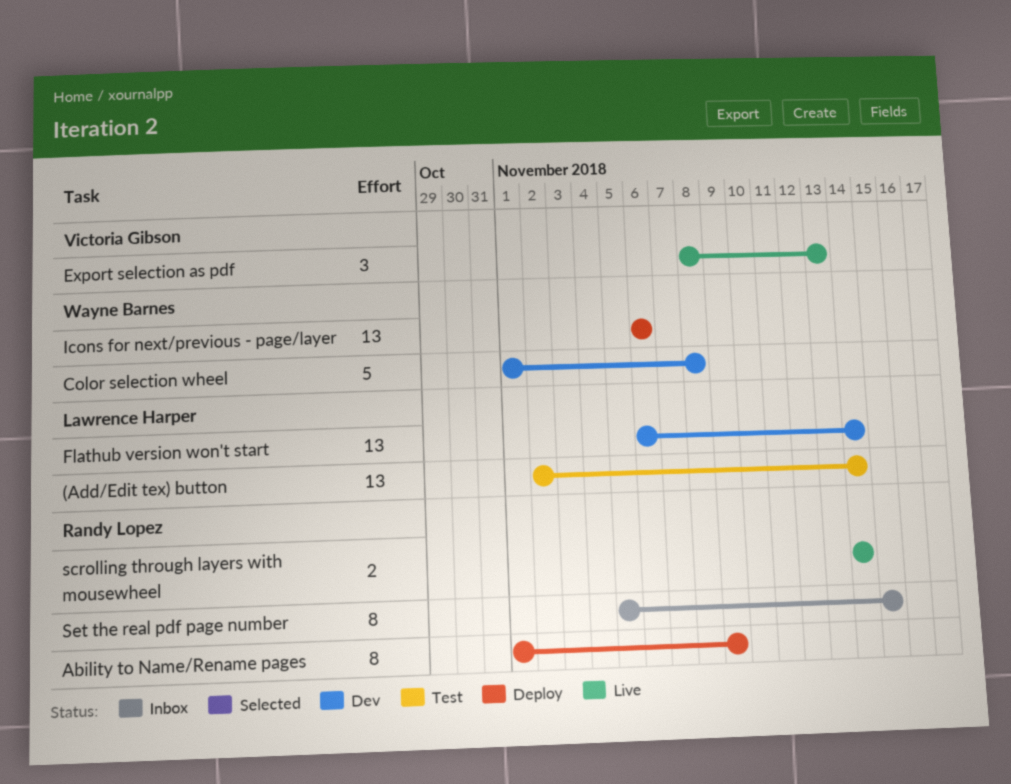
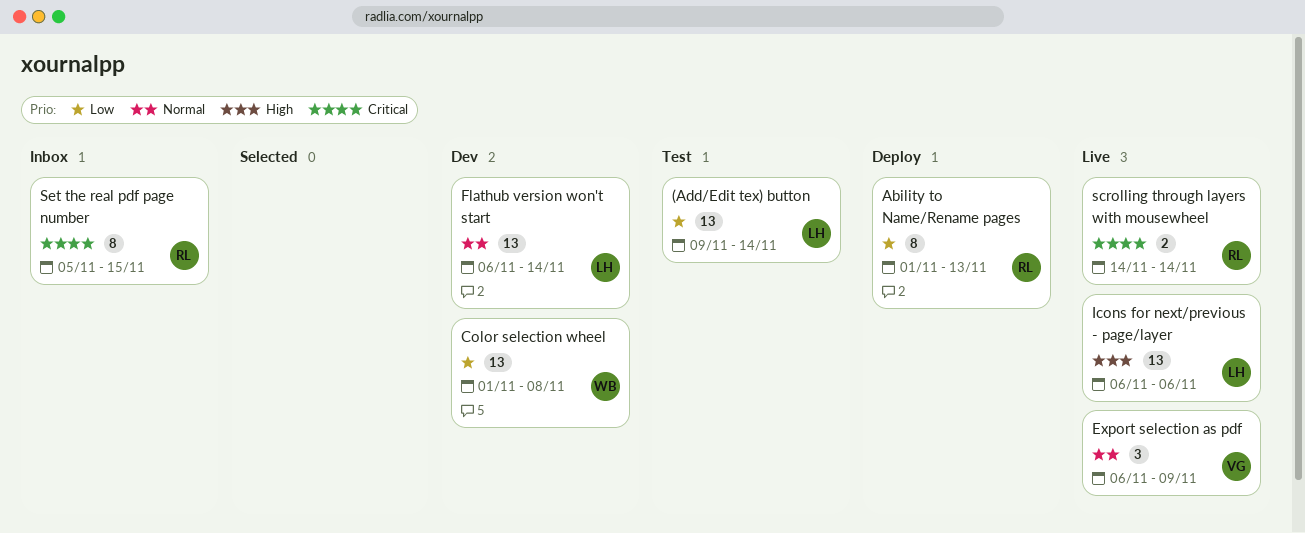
(Add/Edit tex) button, start: Nov 2 -> Nov 9
Ability to Name/Rename pages, due: Nov 9 -> Nov 13
Color selection wheel, estimate: 5 -> 13
Export selection as pdf, start: Nov 8 -> Nov 6
Export selection as pdf, due: Nov 13 -> Nov 9
Icons for next/previous - page/layer, status: Deploy -> Live
Icons for next/previous - page/layer, owner: Wayne Barnes -> Lawrence Harper

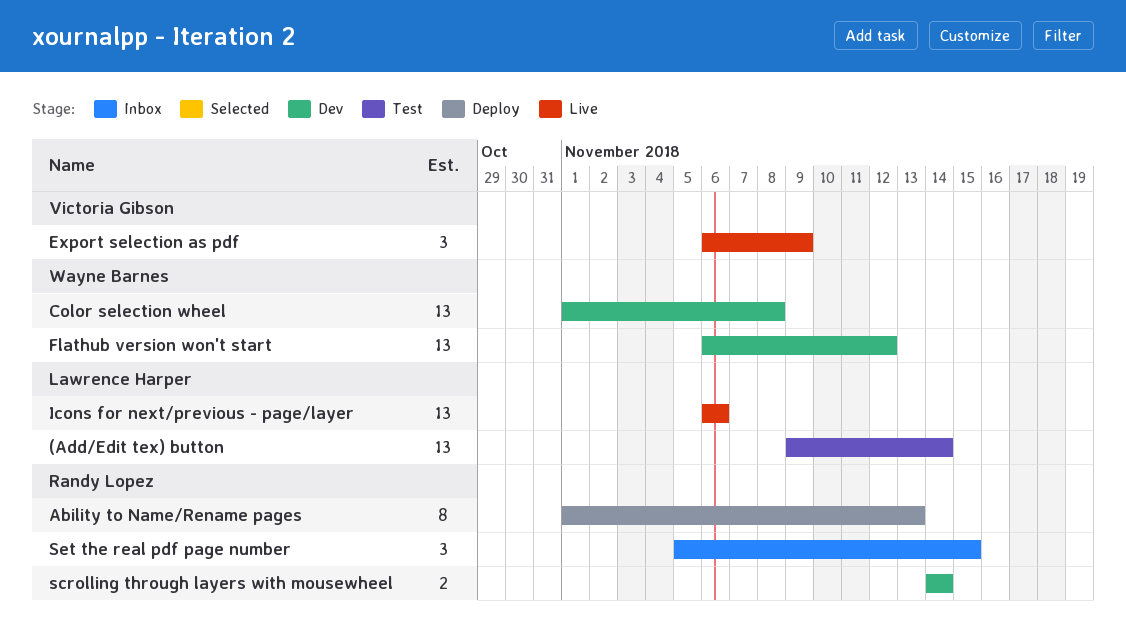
Flathub version won't start, owner: Lawrence Harper -> Wayne Barnes
Flathub version won't start, due: Nov 14 -> Nov 12
scrolling through layers with mousewheel, status: Live -> Dev
Set the real pdf page number, estimate: 8 -> 3

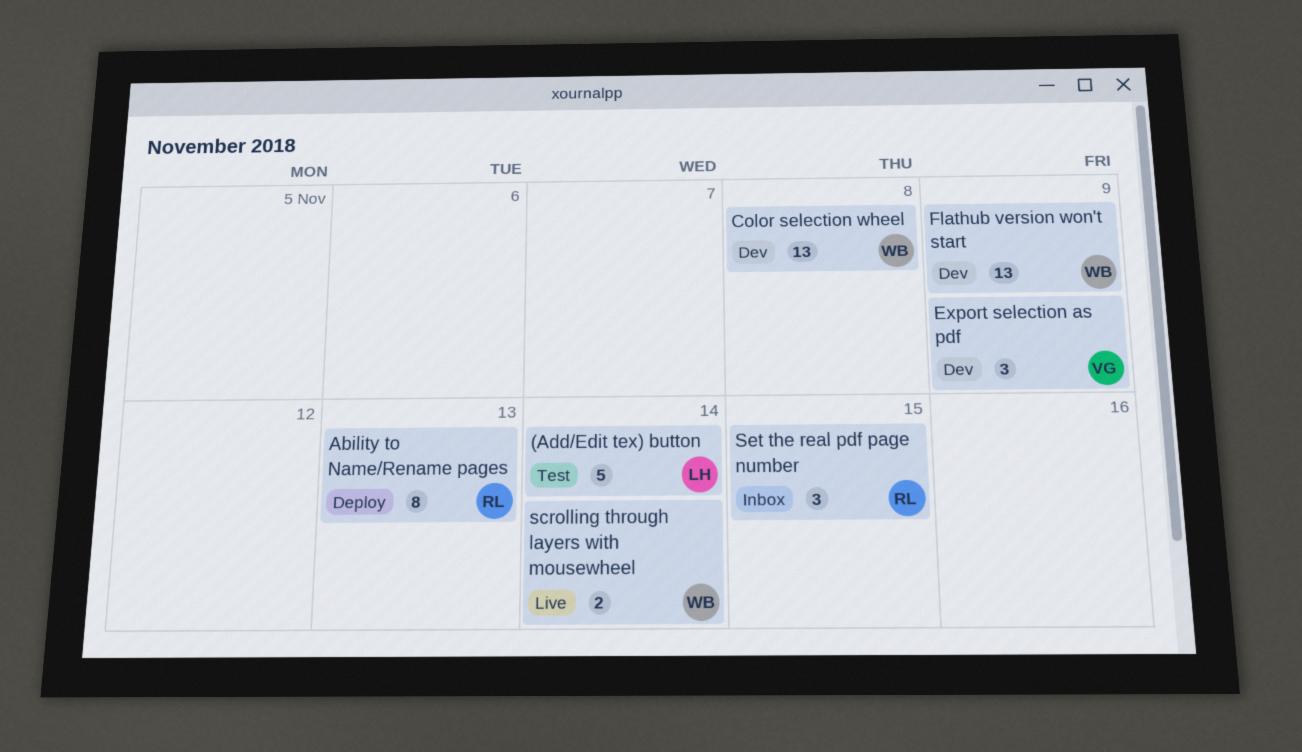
(Add/Edit tex) button, estimate: 13 -> 5
Export selection as pdf, status: Live -> Dev
Flathub version won't start, due: Nov 12 -> Nov 9
Icons for next/previous - page/layer: present -> none
scrolling through layers with mousewheel, status: Dev -> Live
scrolling through layers with mousewheel, owner: Randy Lopez -> Wayne Barnes

